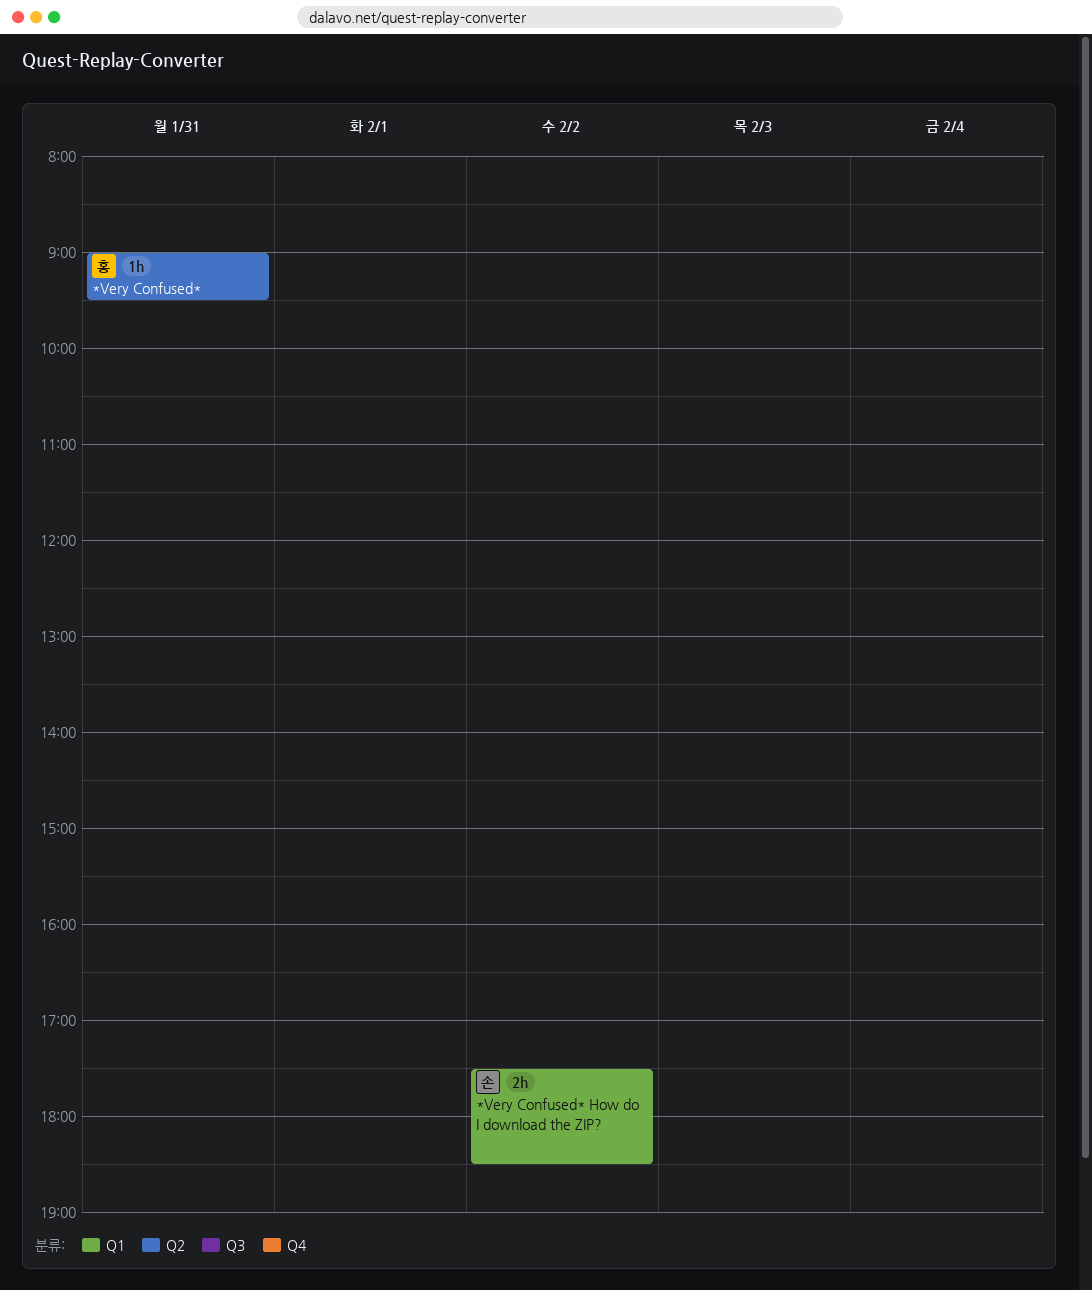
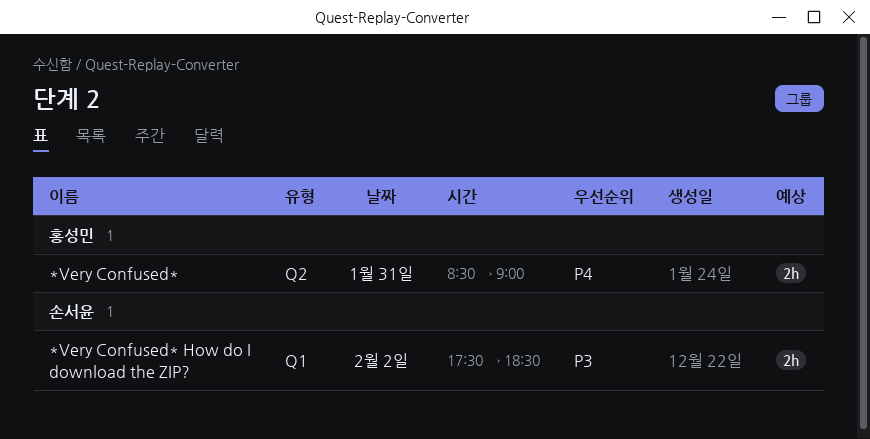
*Very Confused*, estimate: 1h -> 2h
*Very Confused*, begins: 09:00 -> 08:30
*Very Confused*, ends: 09:30 -> 09:00

